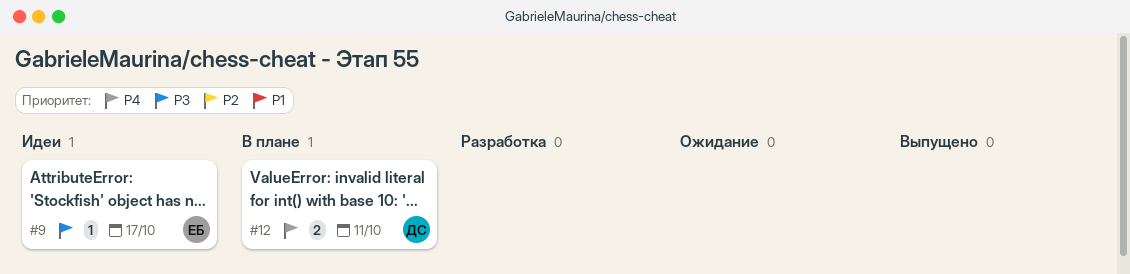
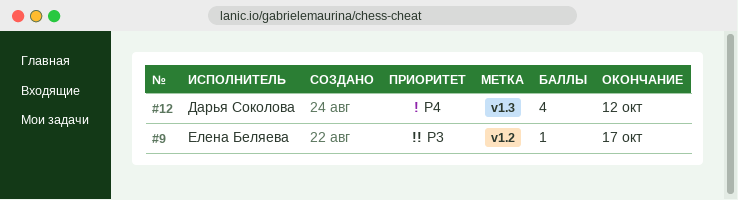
#12, estimate: 2 -> 4
#12, due: Oct 11 -> Oct 12

